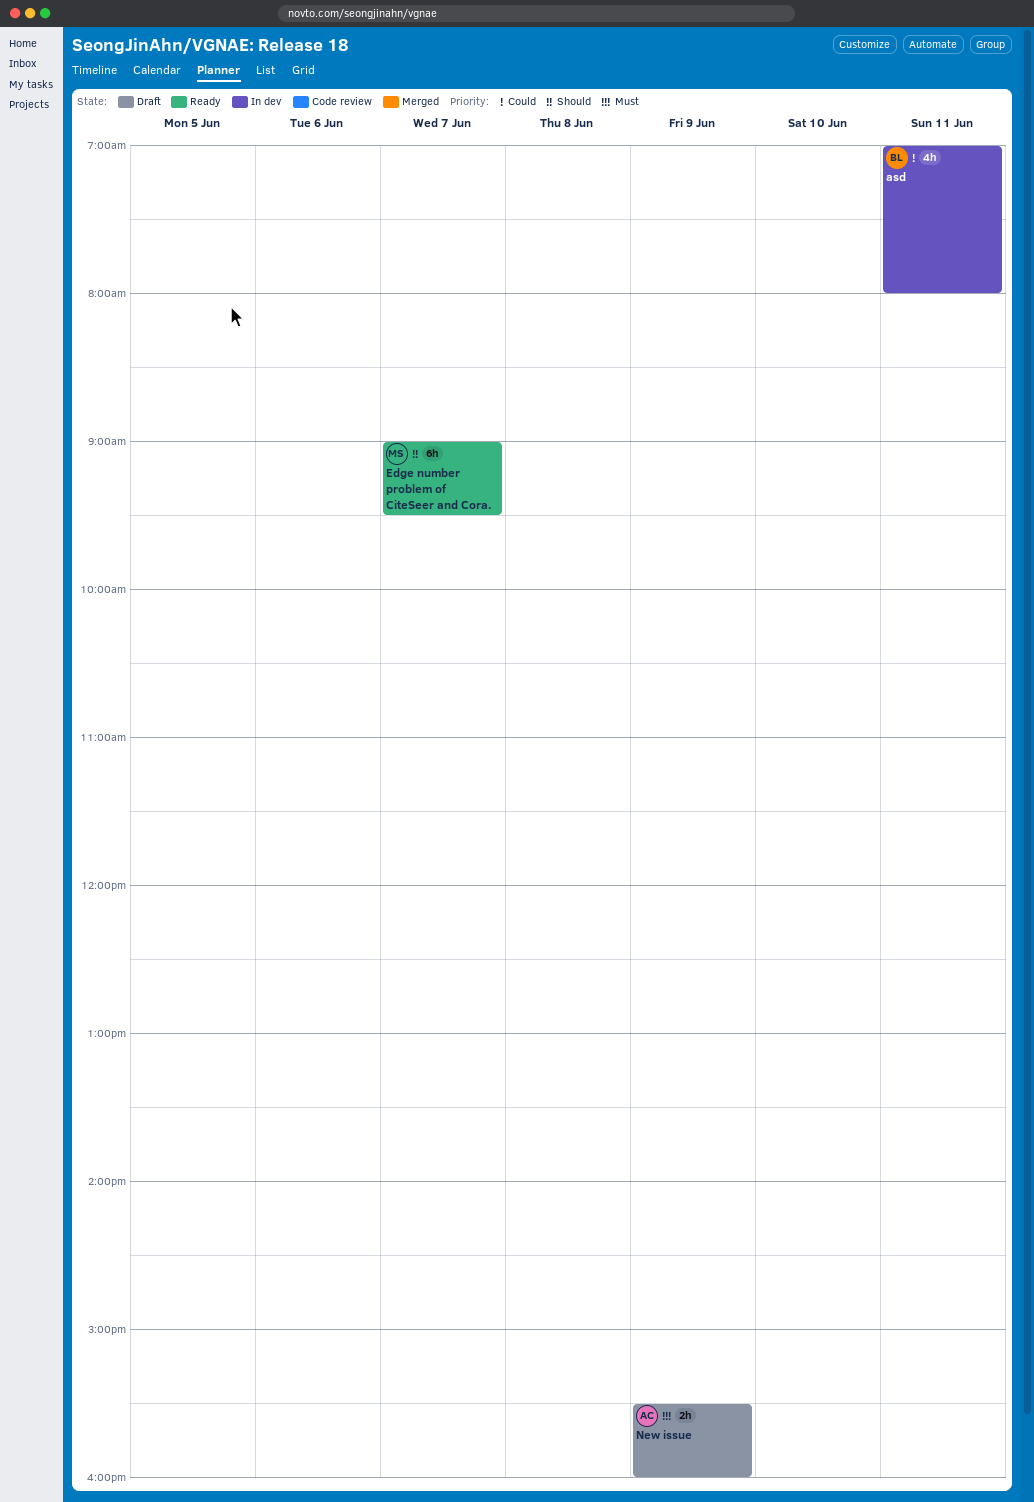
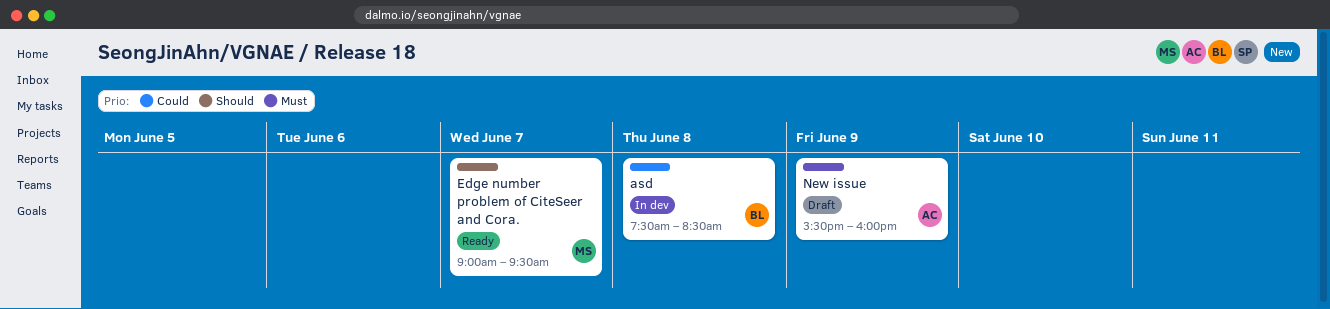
asd, day: Jun 11 -> Jun 8
asd, begins: 07:00 -> 07:30
asd, ends: 08:00 -> 08:30

